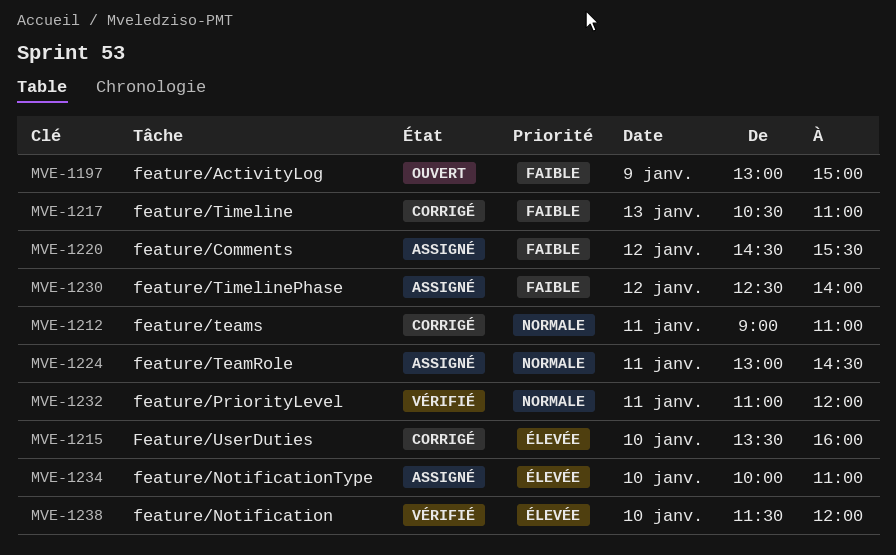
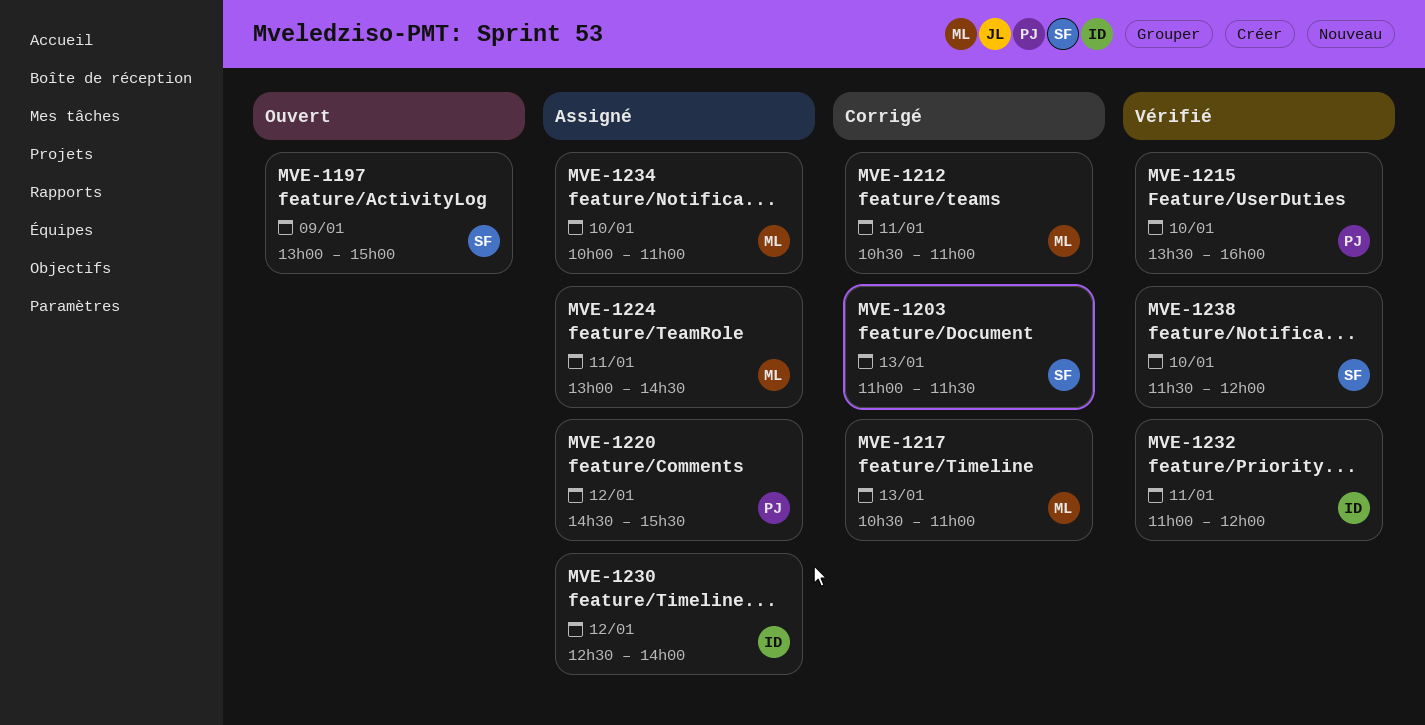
MVE-1203: none -> present
MVE-1212, begins: 09:00 -> 10:30
MVE-1215, status: Corrigé -> Vérifié

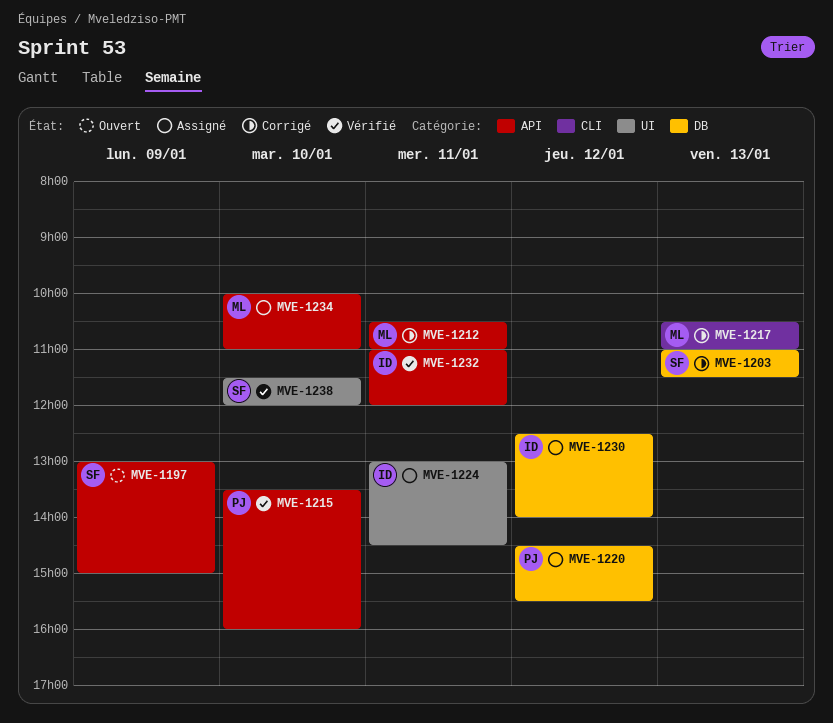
MVE-1224, owner: ML -> ID

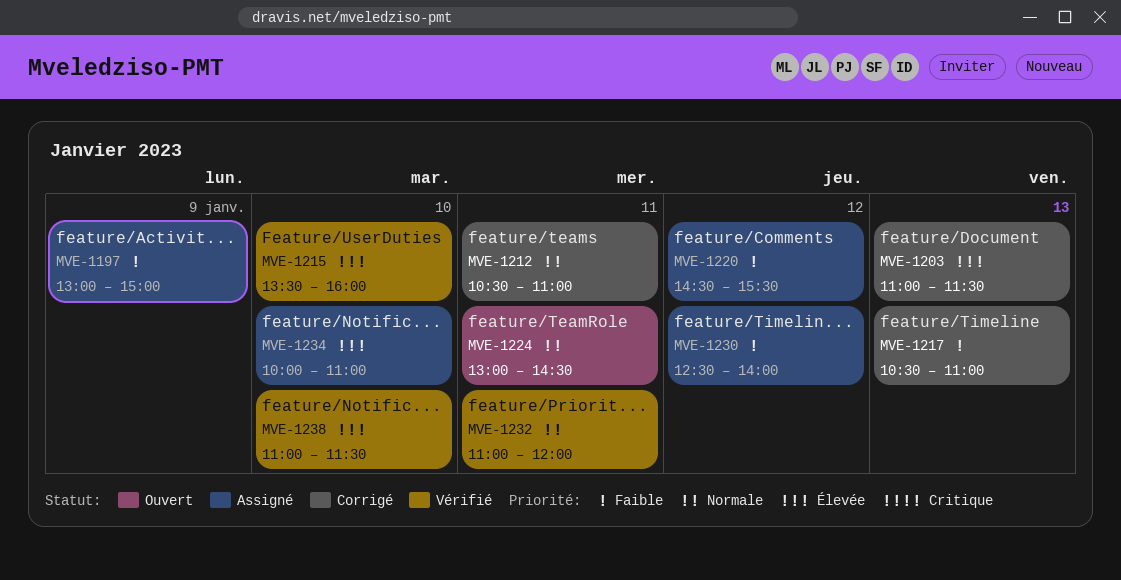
MVE-1197, status: Ouvert -> Assigné
MVE-1224, status: Assigné -> Ouvert
MVE-1238, begins: 11:30 -> 11:00
MVE-1238, ends: 12:00 -> 11:30

